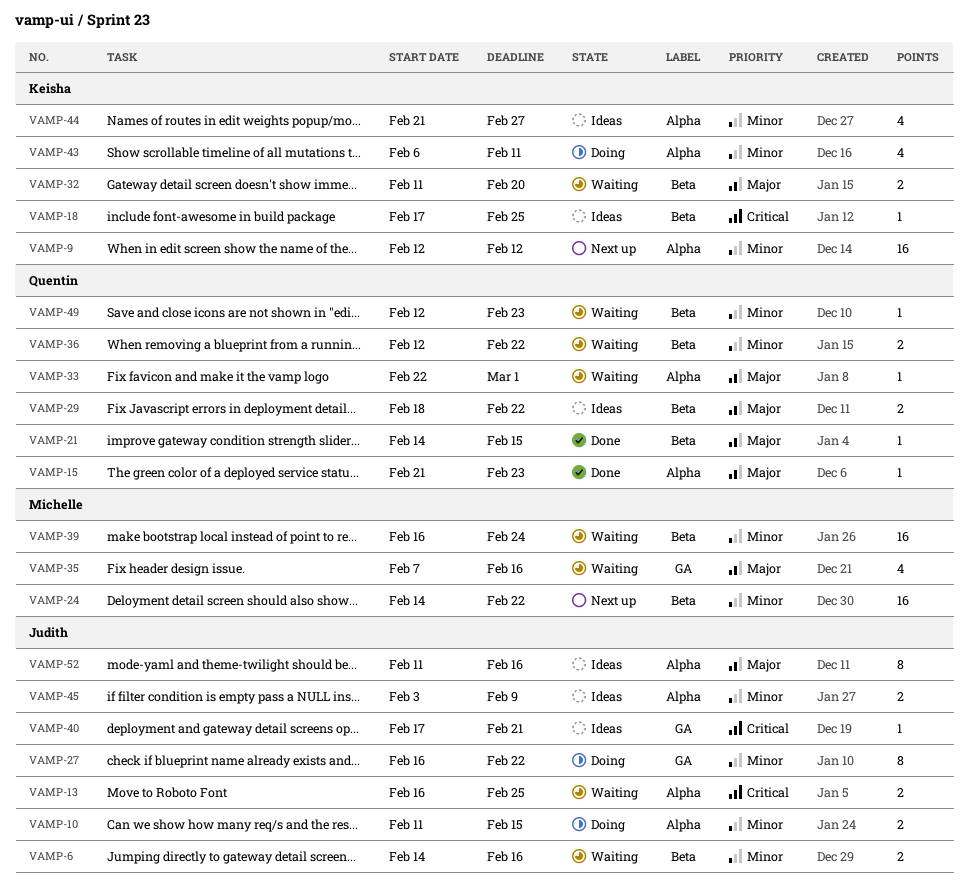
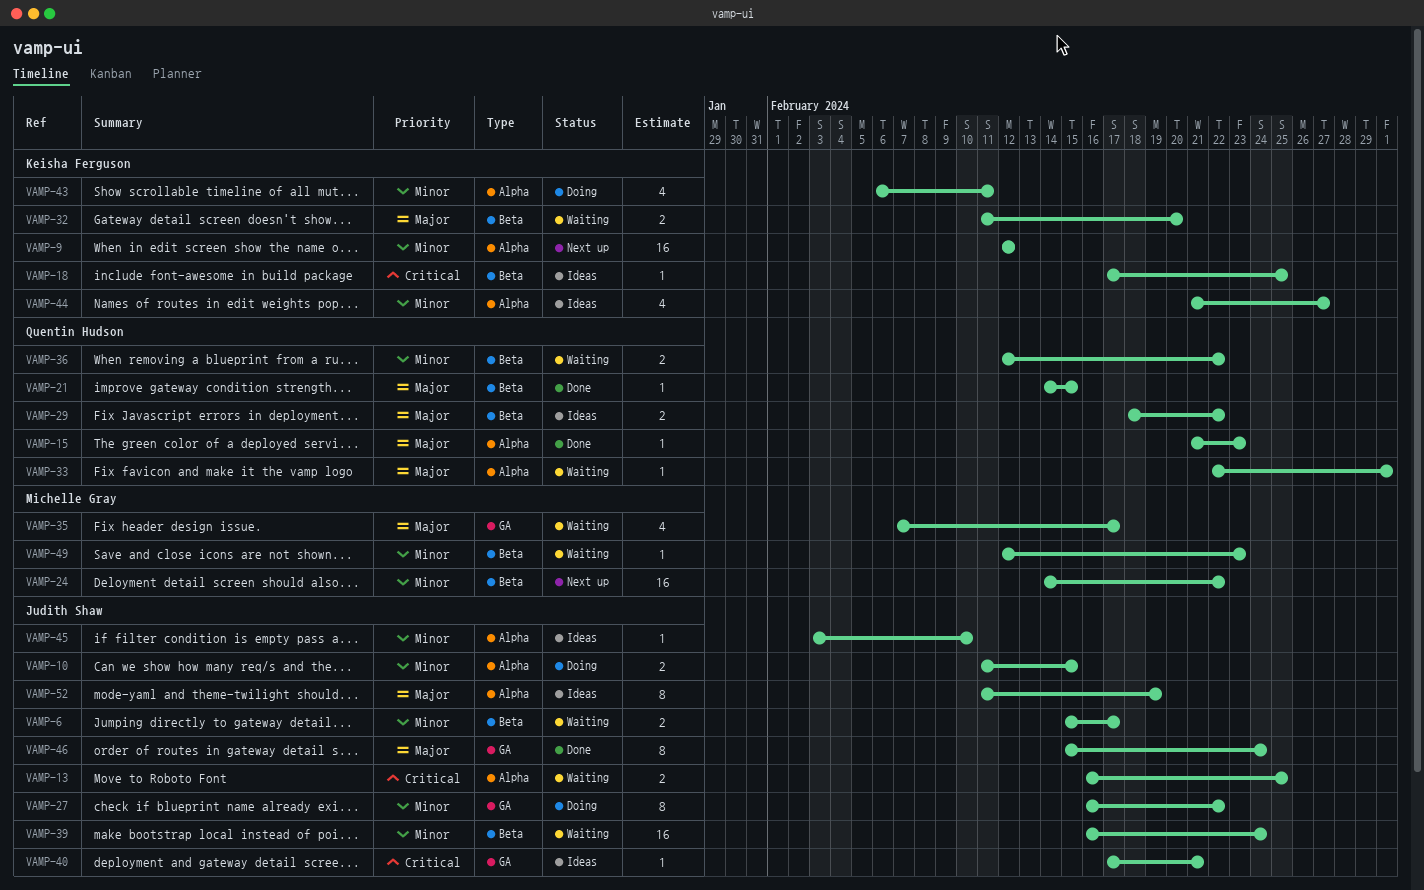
VAMP-6, start: Feb 14 -> Feb 15
VAMP-6, due: Feb 16 -> Feb 17
VAMP-35, due: Feb 16 -> Feb 17
VAMP-39, owner: Michelle Gray -> Judith Shaw
VAMP-45, estimate: 2 -> 1
VAMP-45, due: Feb 9 -> Feb 10
VAMP-46: none -> present
VAMP-49, owner: Quentin Hudson -> Michelle Gray
VAMP-52, due: Feb 16 -> Feb 19

